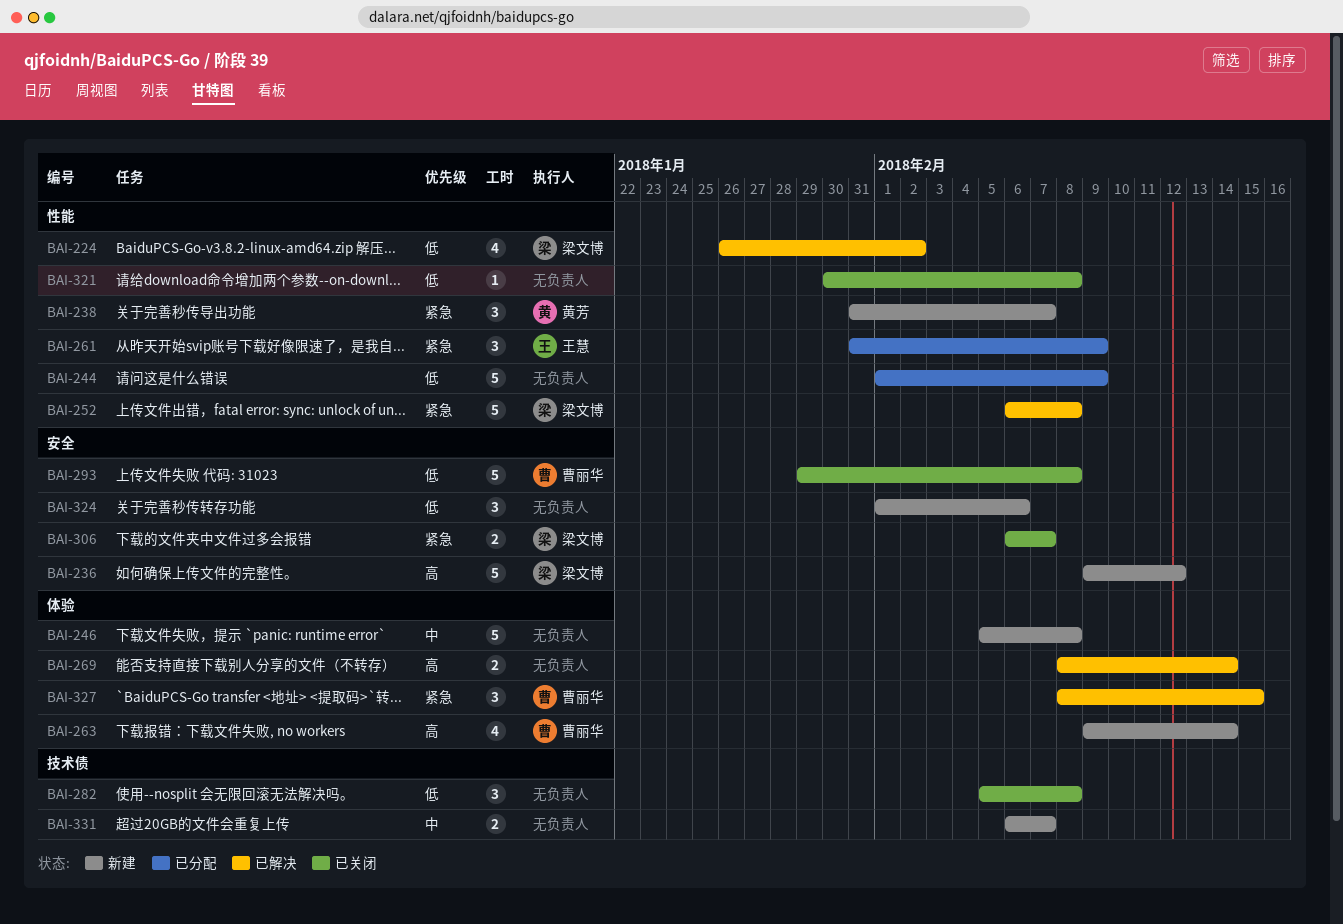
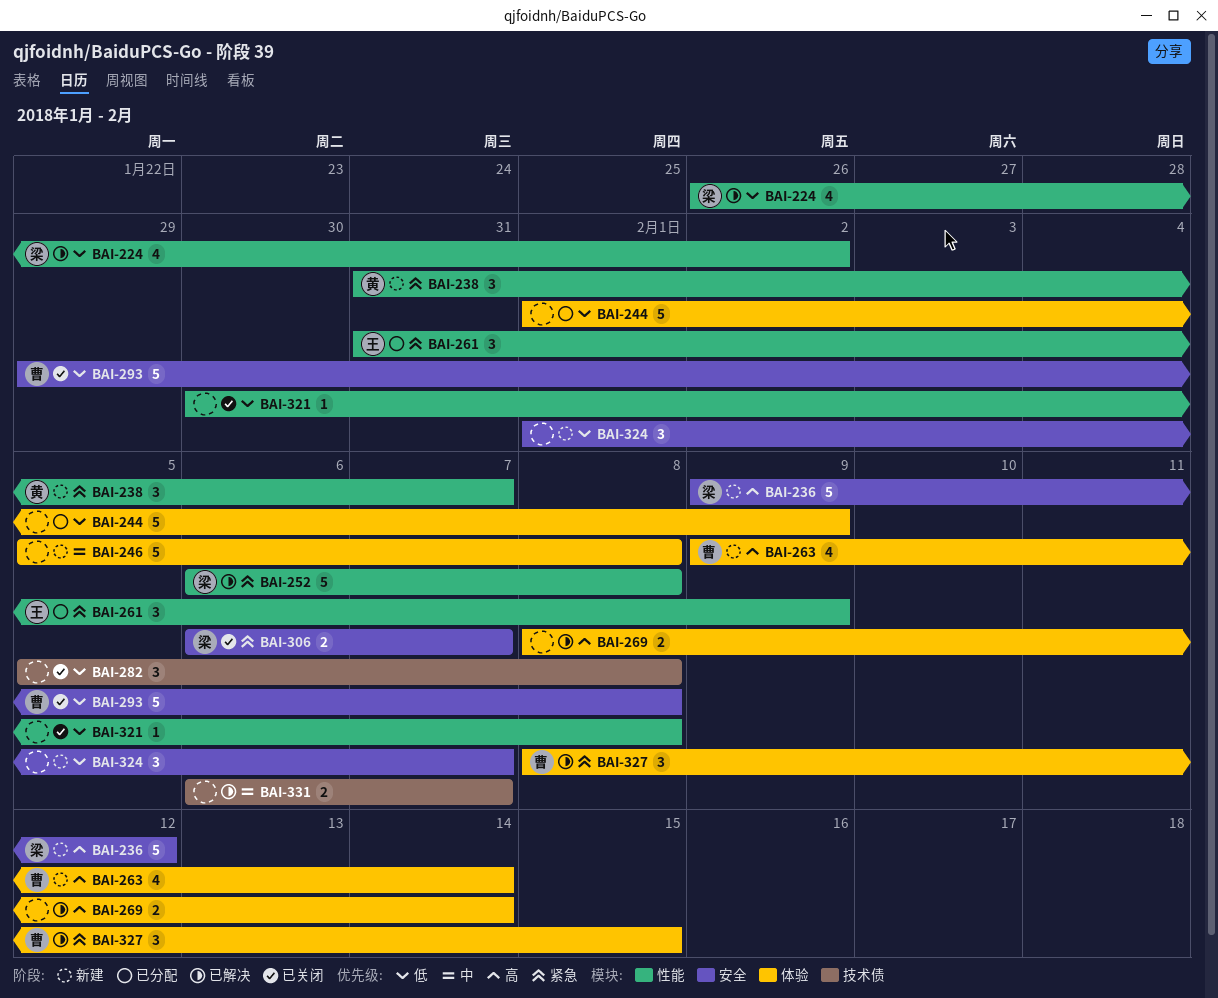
BAI-244, label: 性能 -> 体验
BAI-324, due: Feb 6 -> Feb 7
BAI-331, status: 新建 -> 已解决

